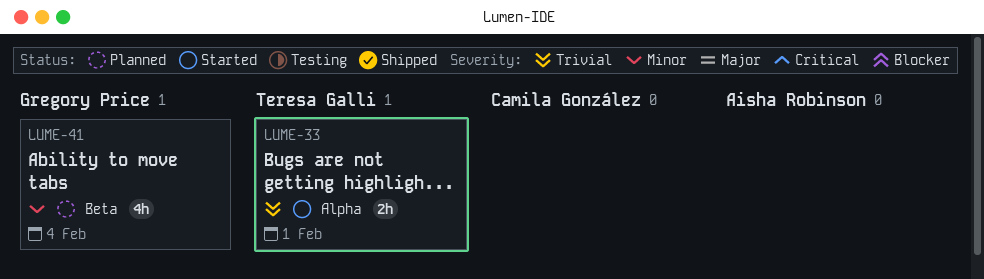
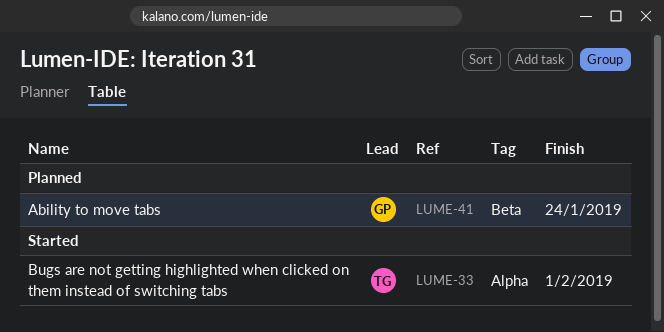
LUME-41, due: Feb 4 -> Jan 24

